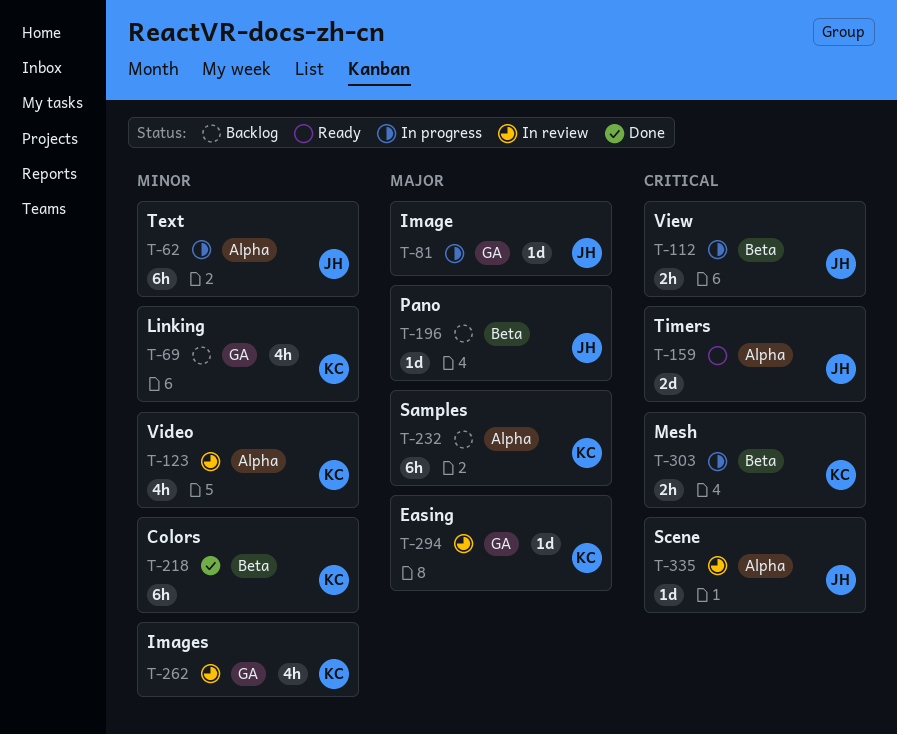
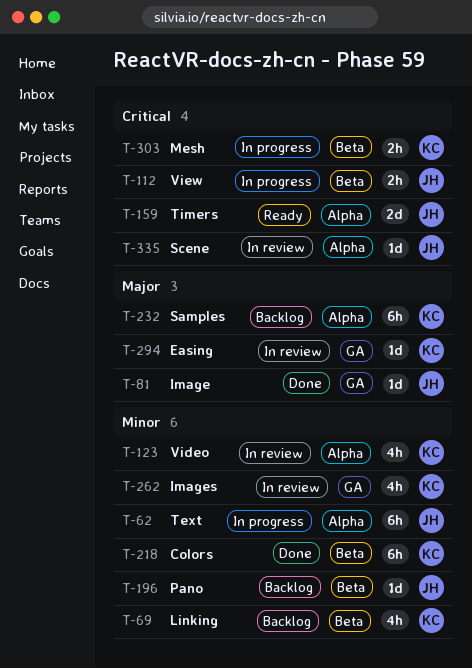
T-69, label: GA -> Beta
T-81, status: In progress -> Done
T-196, priority: Major -> Minor

